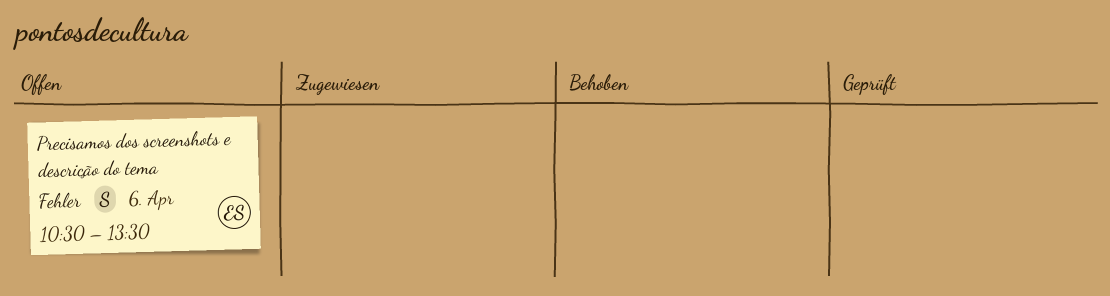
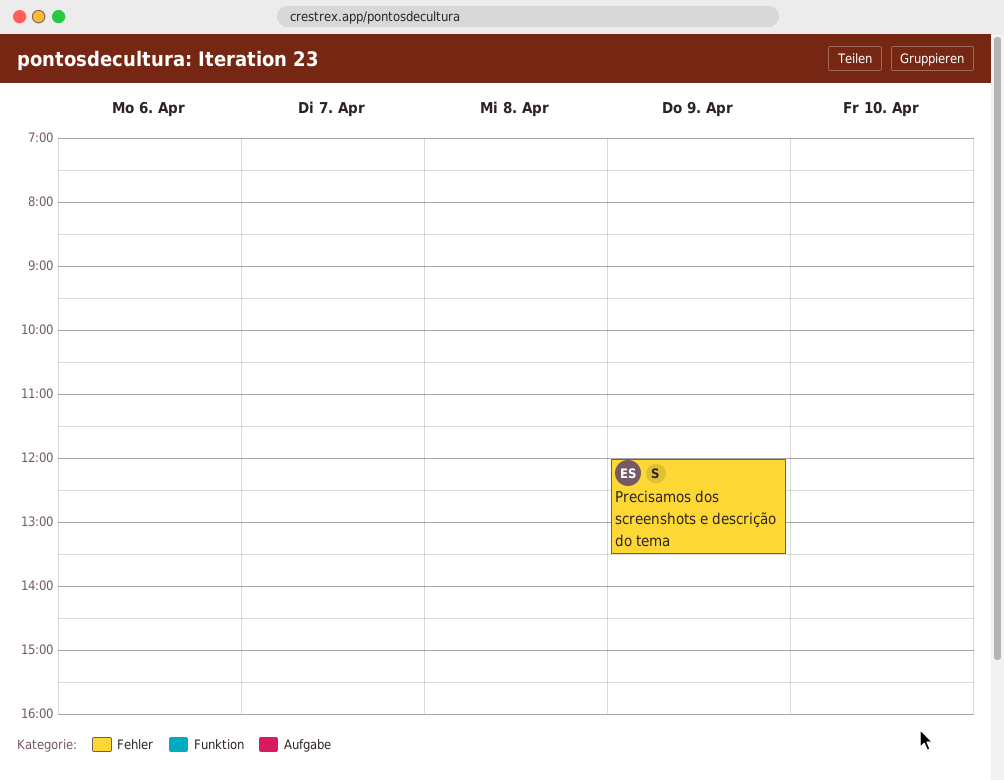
Precisamos dos screenshots e descrição do tema, day: Apr 6 -> Apr 9
Precisamos dos screenshots e descrição do tema, begins: 10:30 -> 12:00

